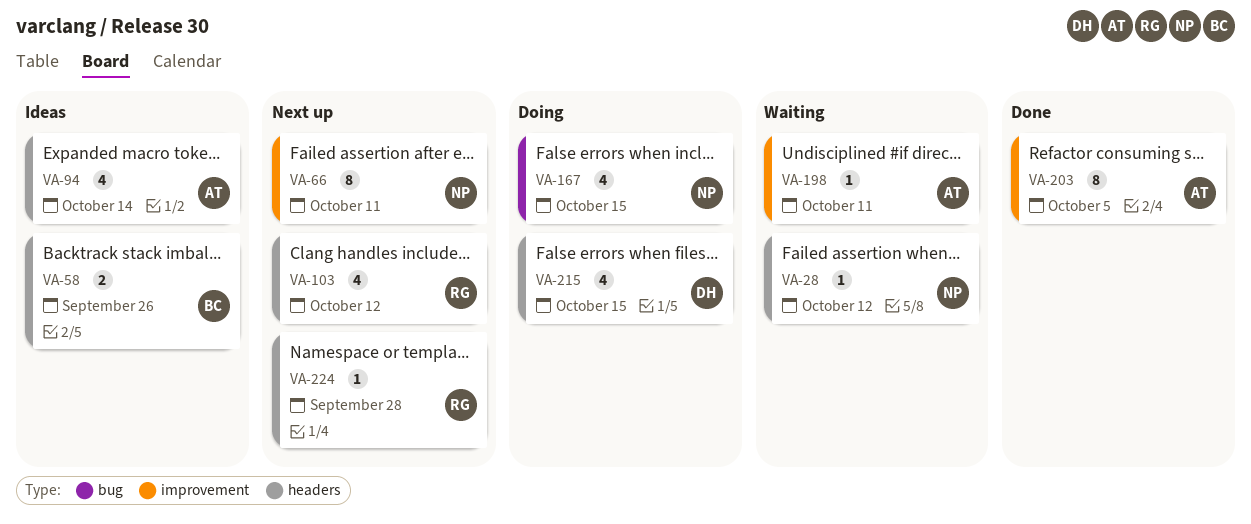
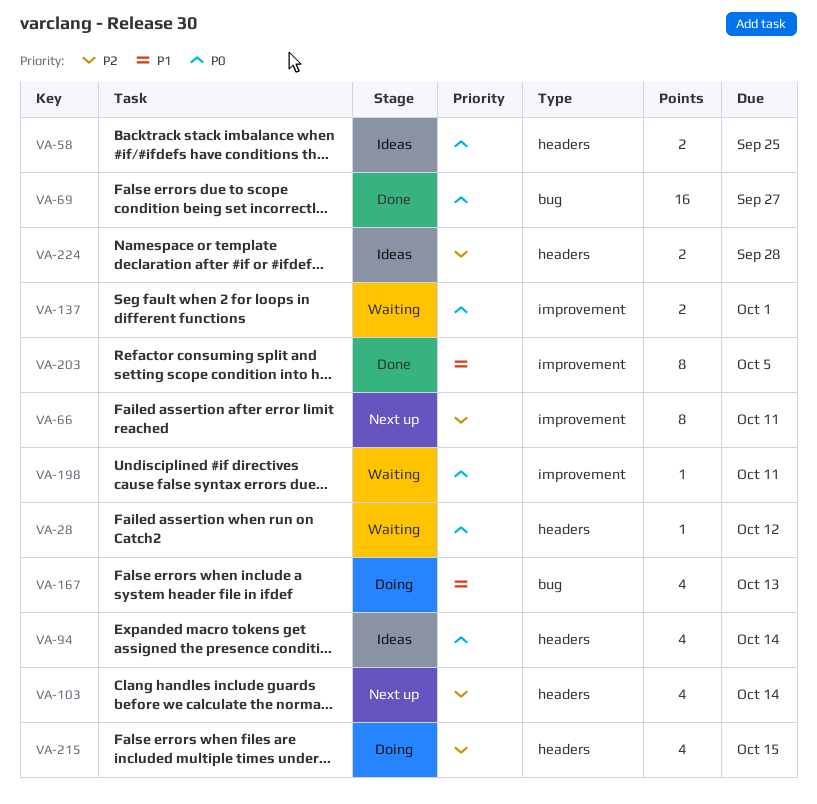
VA-58, due: Sep 26 -> Sep 25
VA-69: none -> present
VA-103, due: Oct 12 -> Oct 14
VA-137: none -> present
VA-167, due: Oct 15 -> Oct 13
VA-224, status: Next up -> Ideas
VA-224, estimate: 1 -> 2

